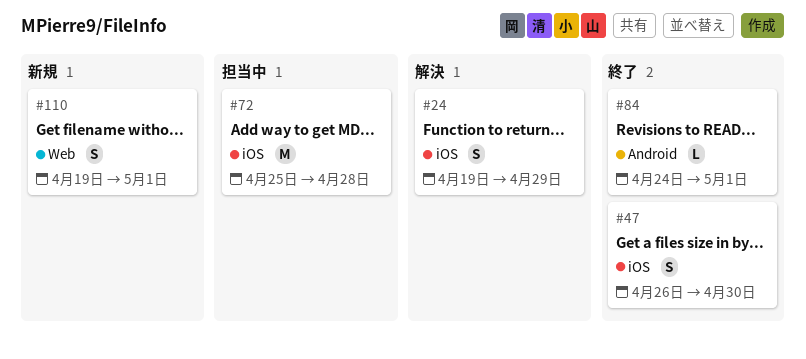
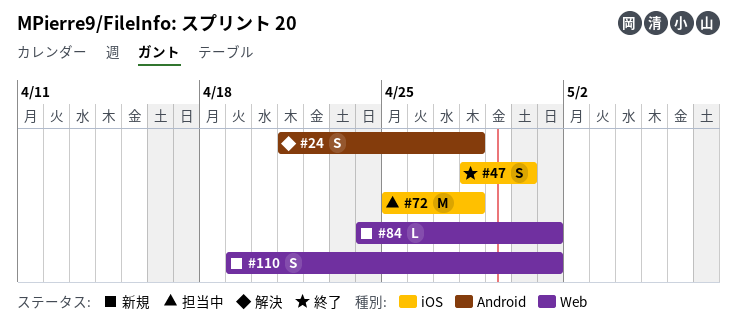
#24, label: iOS -> Android
#24, start: Apr 19 -> Apr 21
#24, due: Apr 29 -> Apr 28
#47, start: Apr 26 -> Apr 28
#84, status: 終了 -> 新規
#84, label: Android -> Web

